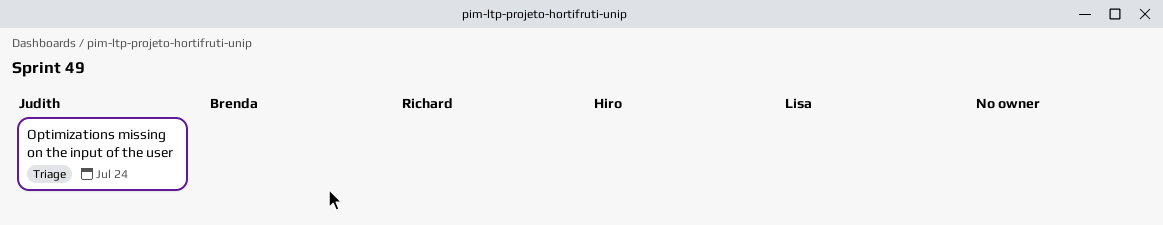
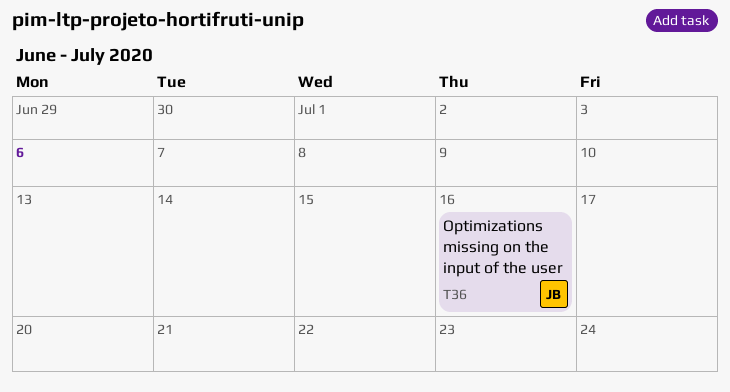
Optimizations missing on the input of the user, due: Jul 24 -> Jul 16

